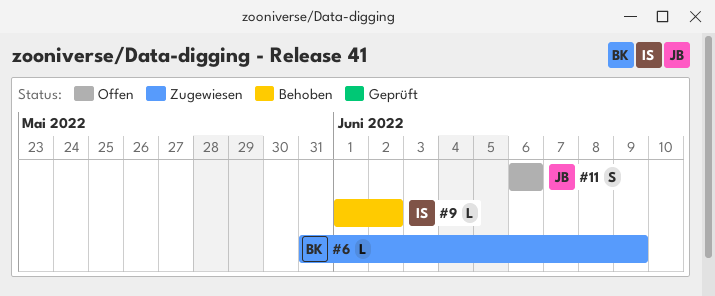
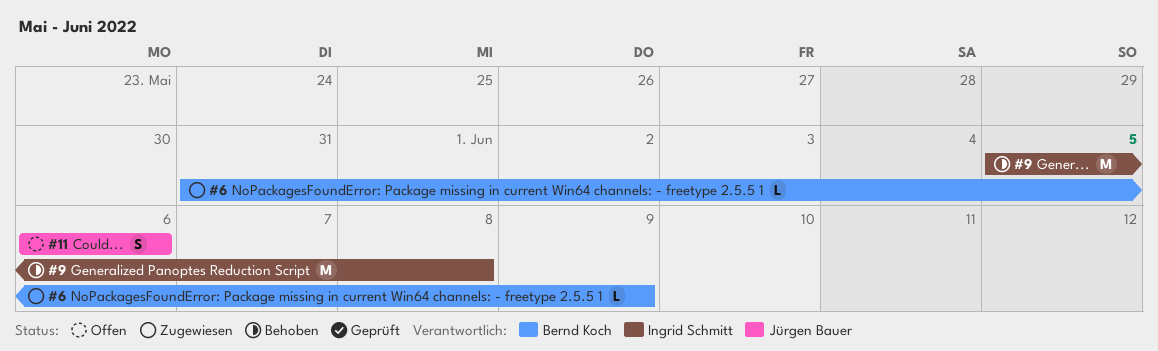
#9, estimate: L -> M
#9, start: Jun 1 -> Jun 5
#9, due: Jun 2 -> Jun 8

